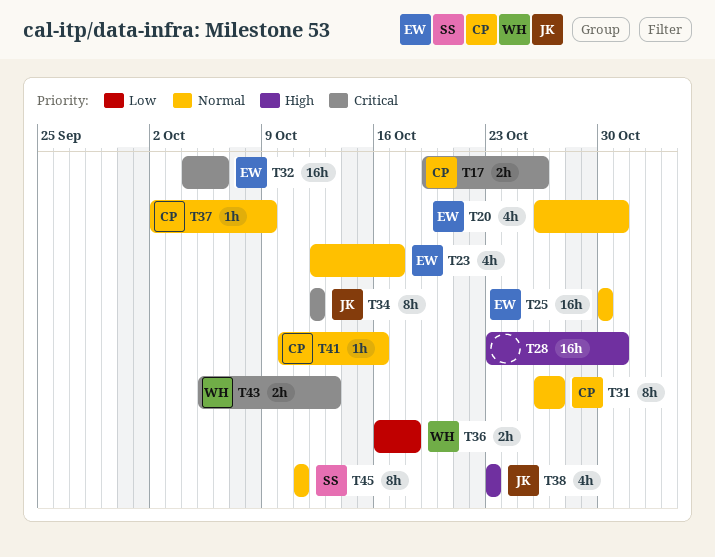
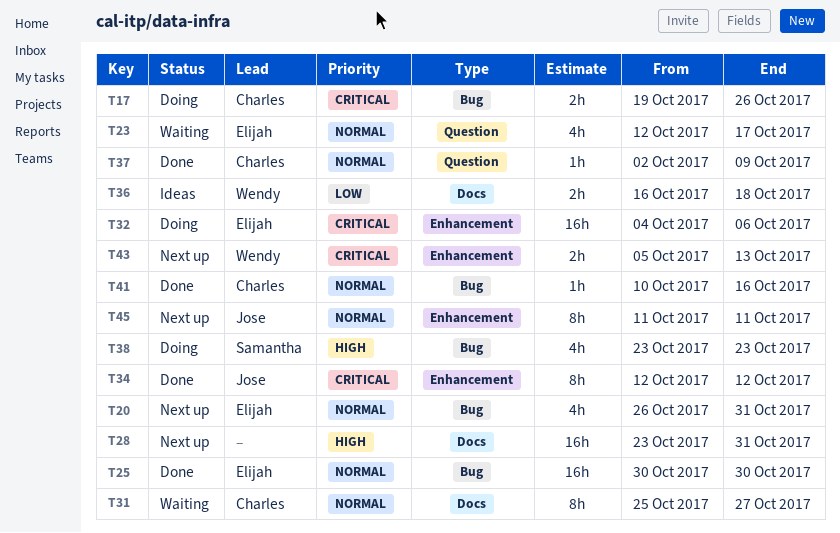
T31, start: Oct 26 -> Oct 25
T38, owner: Jose -> Samantha
T45, owner: Samantha -> Jose

